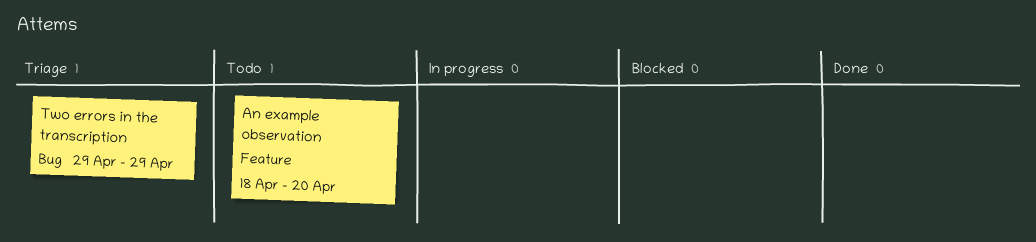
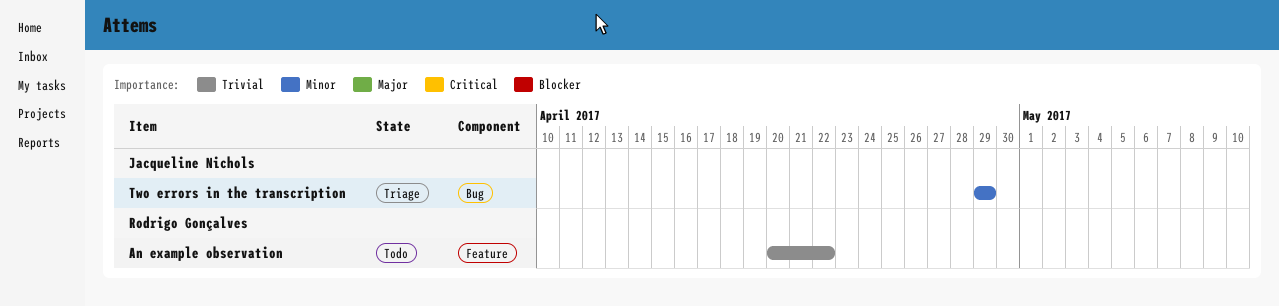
An example observation, start: Apr 18 -> Apr 20
An example observation, due: Apr 20 -> Apr 22

